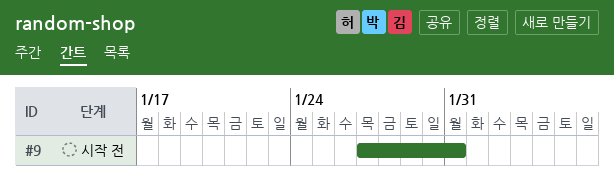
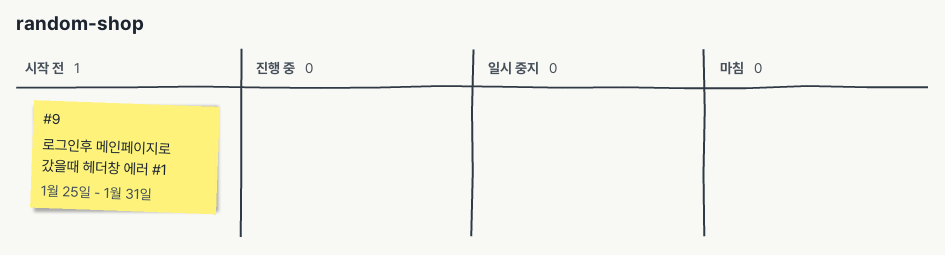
#9, start: Jan 27 -> Jan 25

